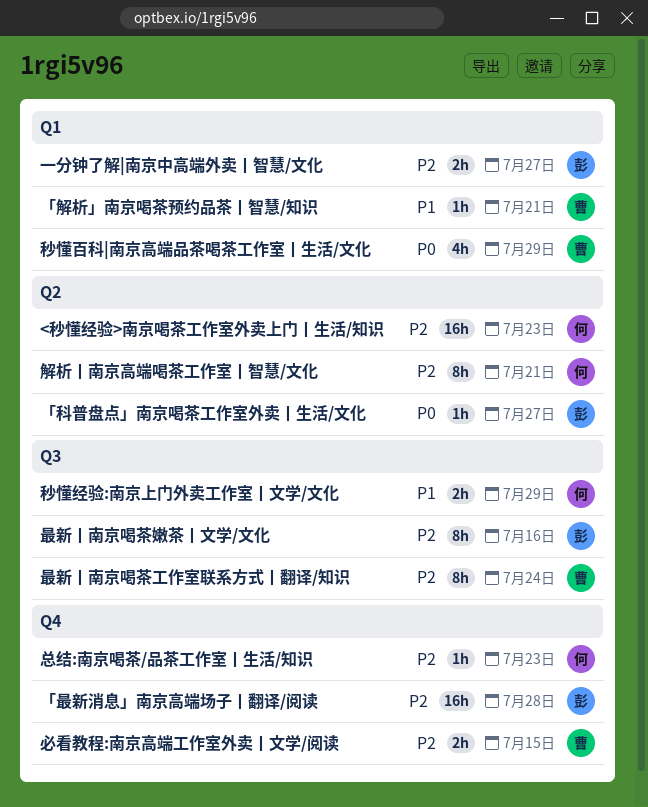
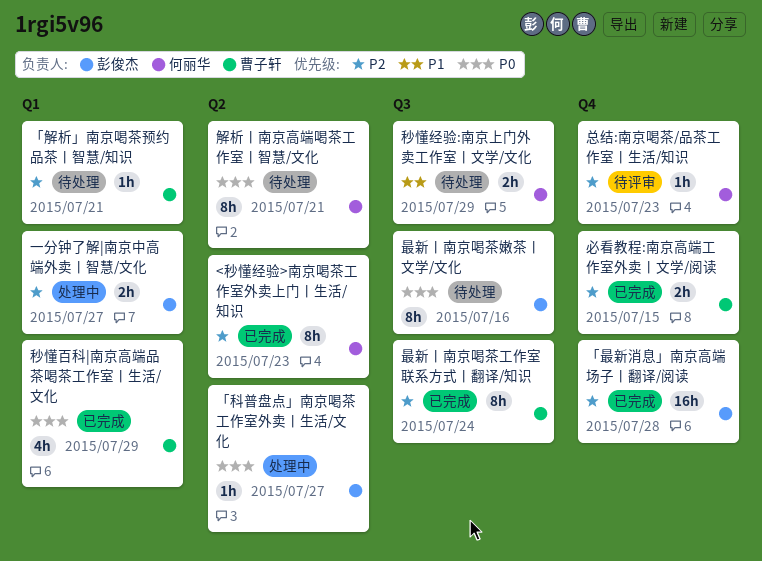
<秒懂经验>南京喝茶工作室外卖上门丨生活/知识, estimate: 16h -> 8h
「解析」南京喝茶预约品茶丨智慧/知识, priority: P1 -> P2
最新丨南京喝茶嫩茶丨文学/文化, priority: P2 -> P0
解析丨南京高端喝茶工作室丨智慧/文化, priority: P2 -> P0

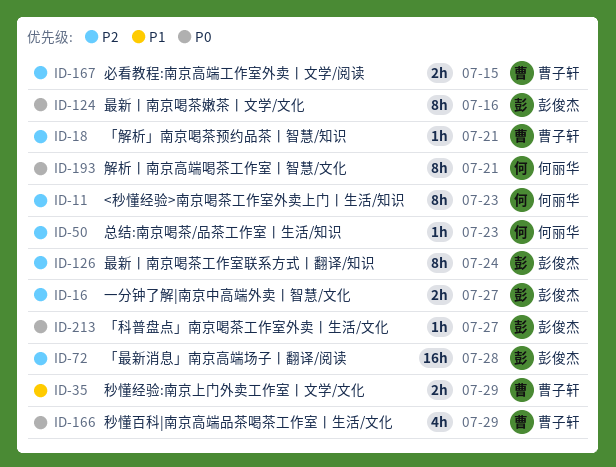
最新丨南京喝茶工作室联系方式丨翻译/知识, owner: 曹子轩 -> 彭俊杰
秒懂经验:南京上门外卖工作室丨文学/文化, owner: 何丽华 -> 曹子轩

